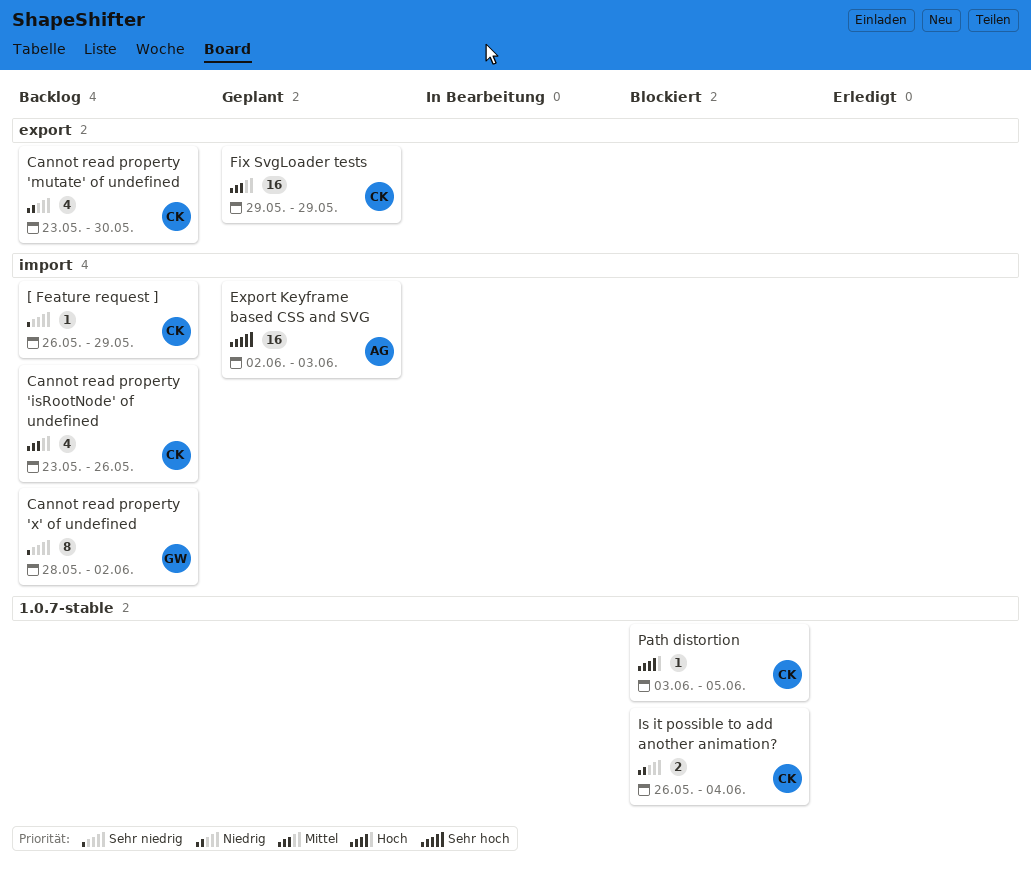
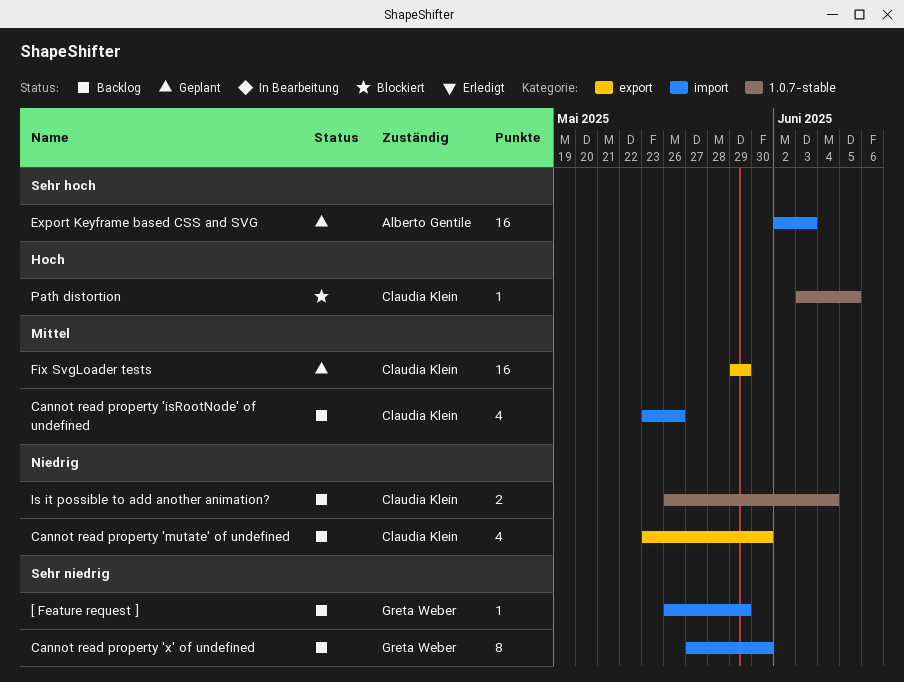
[ Feature request ], owner: Claudia Klein -> Greta Weber
Cannot read property 'x' of undefined, start: May 28 -> May 27
Cannot read property 'x' of undefined, due: Jun 2 -> May 30
Is it possible to add another animation?, status: Blockiert -> Backlog

